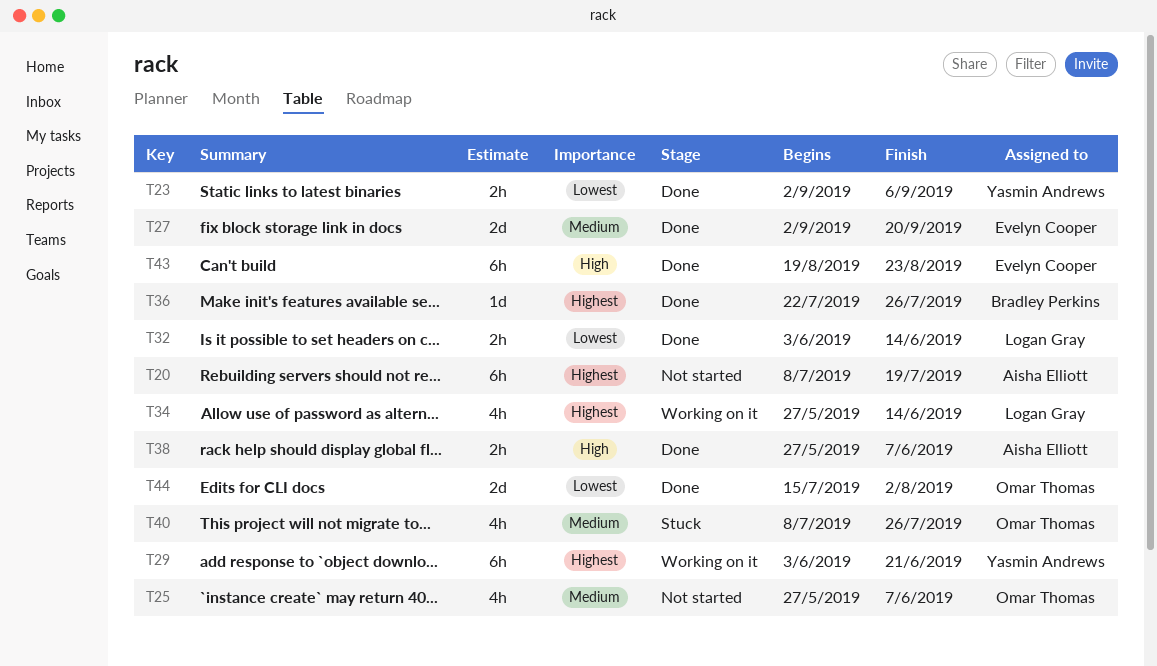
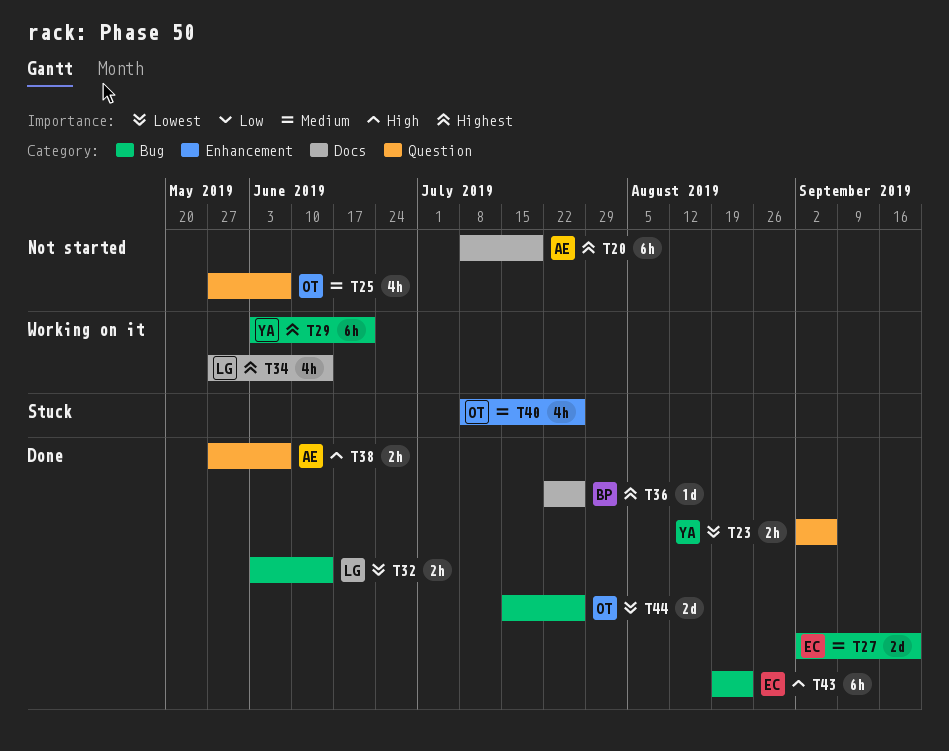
T44, due: Aug 2 -> Jul 26

